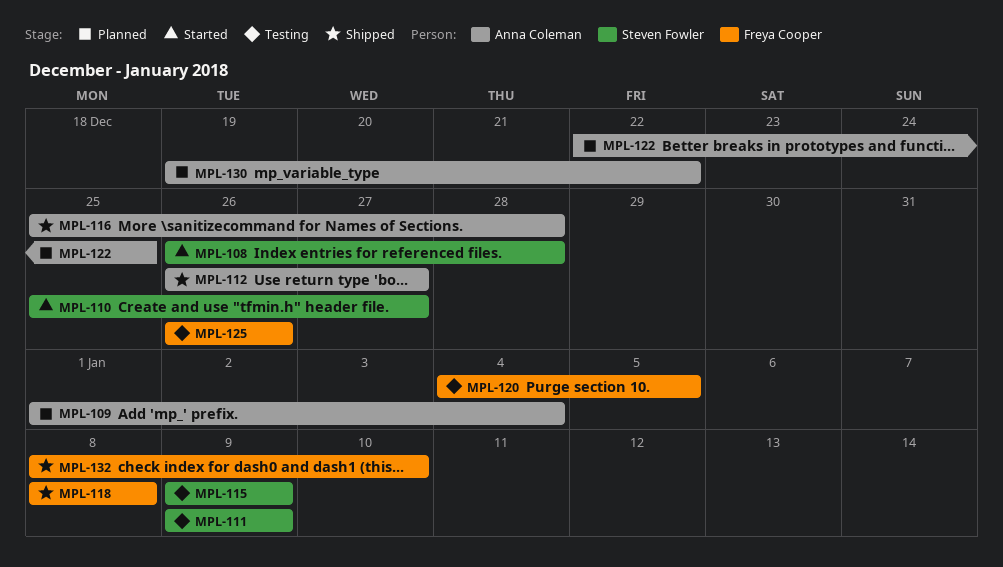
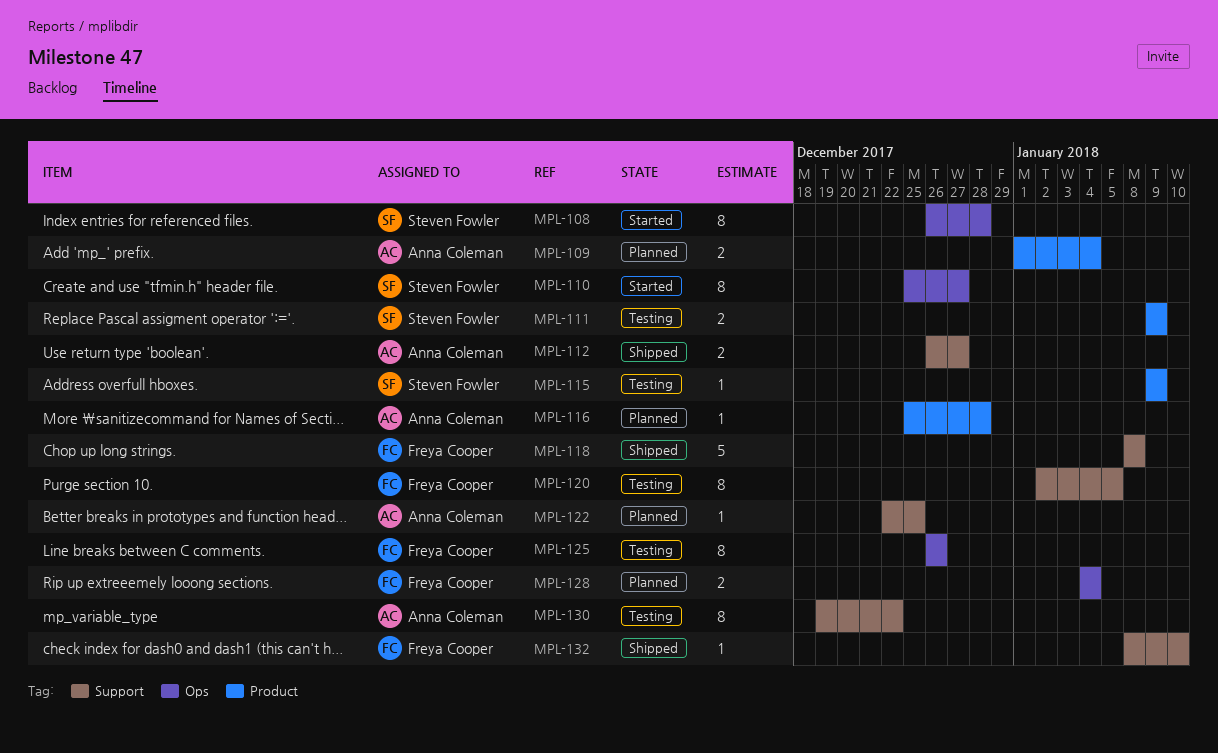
MPL-116, status: Shipped -> Planned
MPL-120, start: Jan 4 -> Jan 2
MPL-128: none -> present
MPL-130, status: Planned -> Testing

